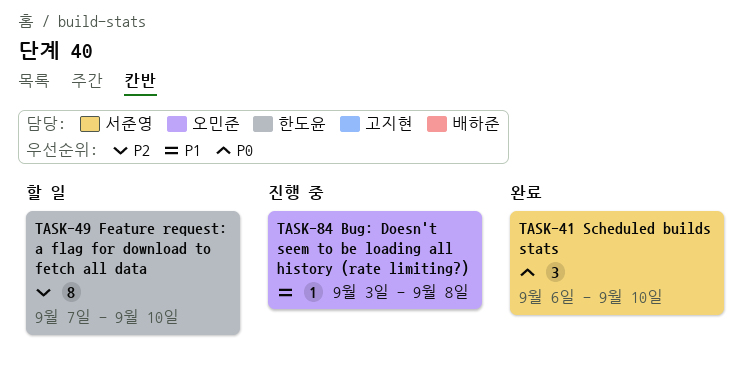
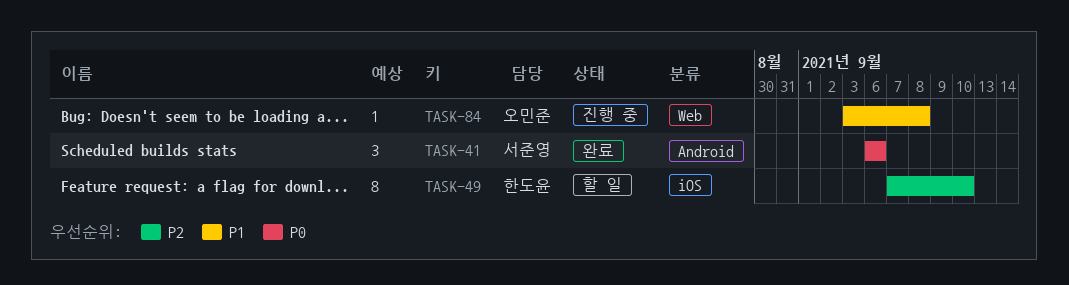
TASK-41, due: Sep 10 -> Sep 6

